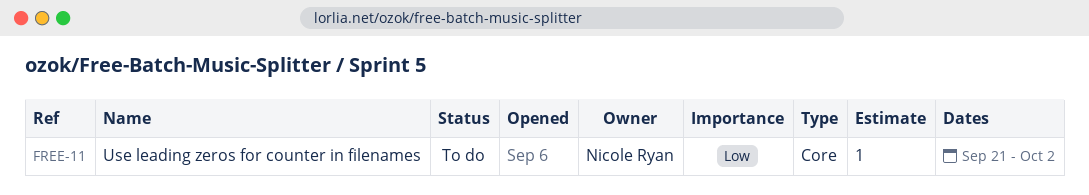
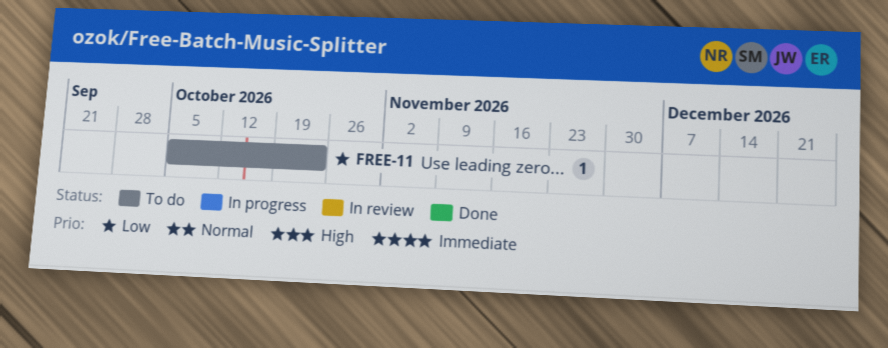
FREE-11, start: Sep 21 -> Oct 5
FREE-11, due: Oct 2 -> Oct 23

